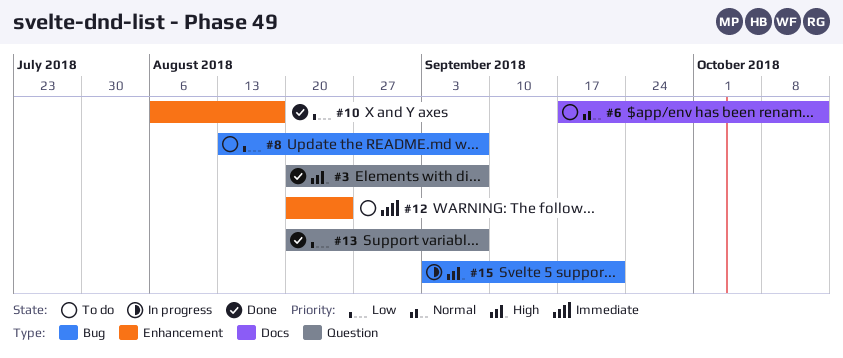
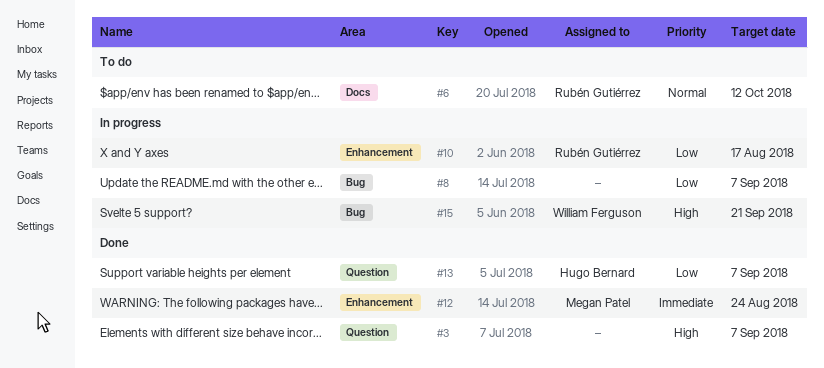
#8, status: To do -> In progress
#10, status: Done -> In progress
#12, status: To do -> Done

